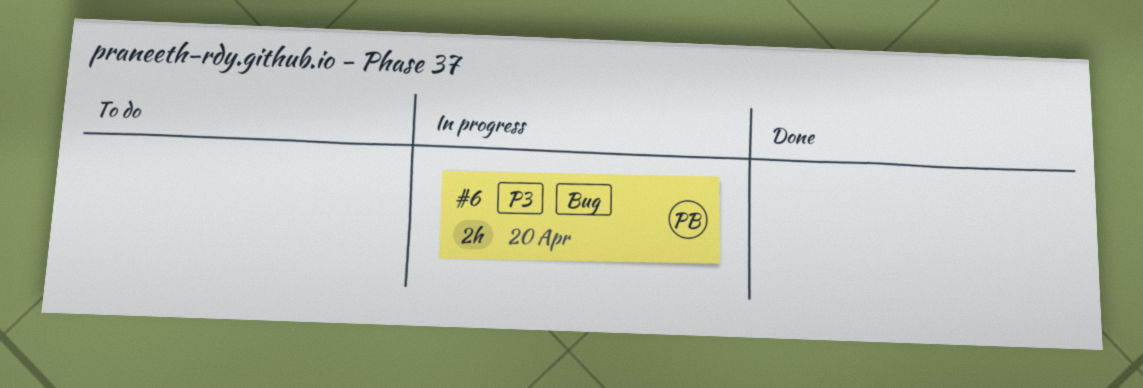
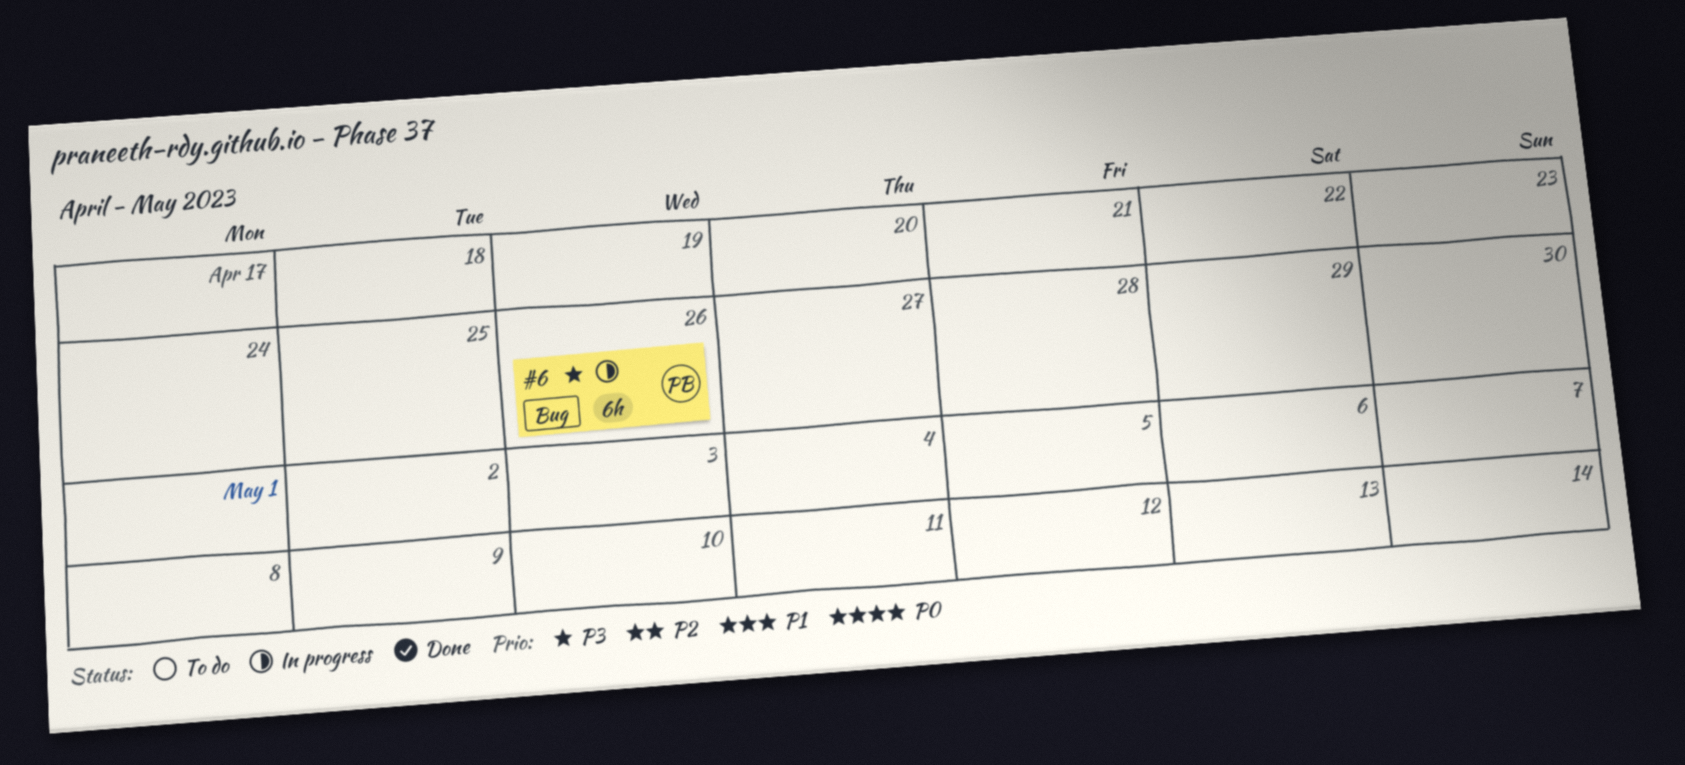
#6, estimate: 2h -> 6h
#6, due: Apr 20 -> Apr 26

